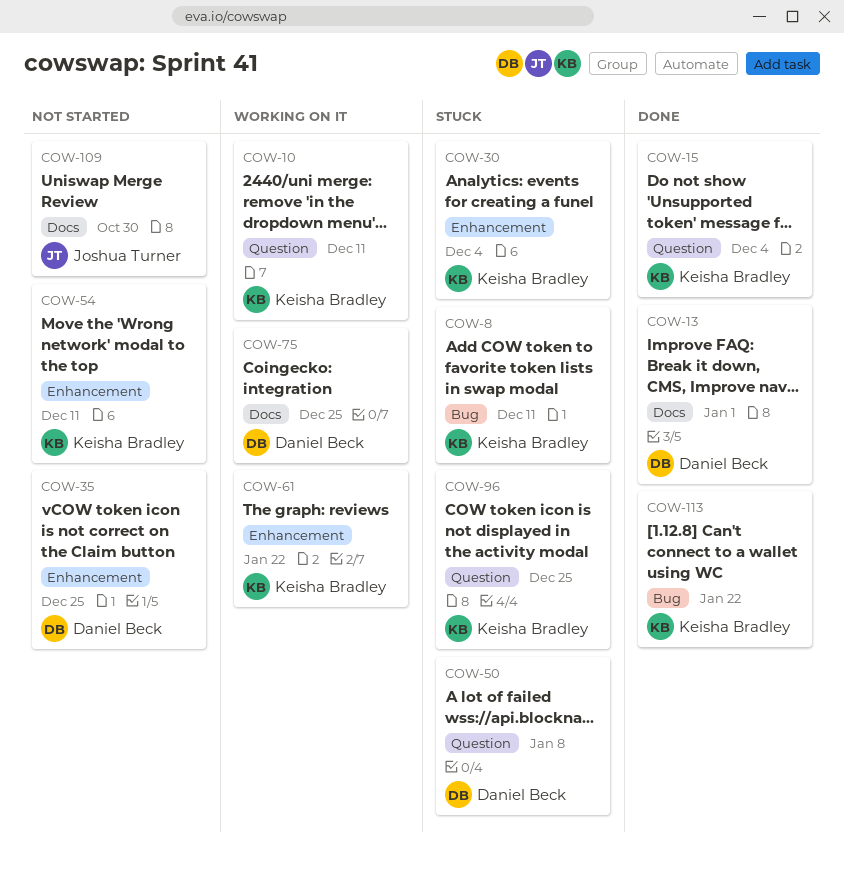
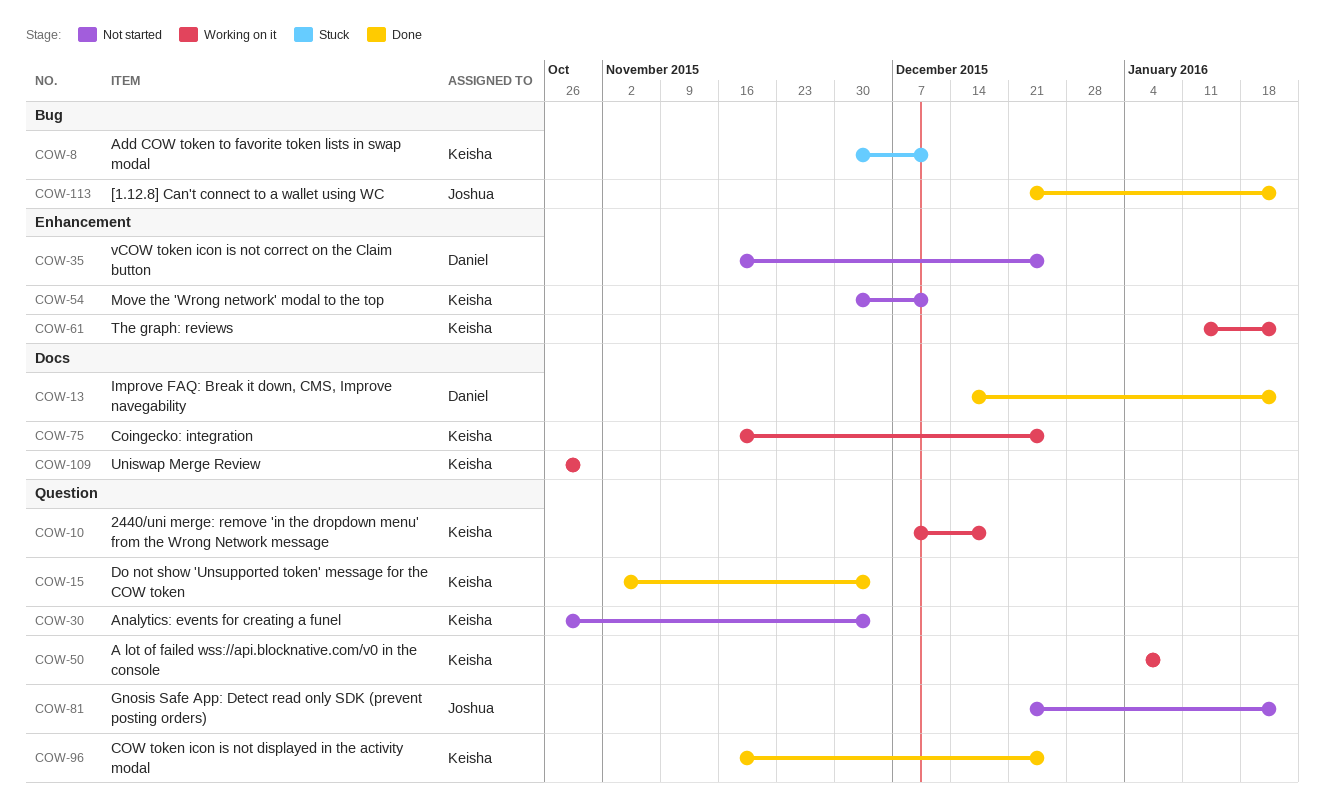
COW-10, due: Dec 11 -> Dec 18
COW-13, due: Jan 1 -> Jan 22
COW-30, status: Stuck -> Not started
COW-30, label: Enhancement -> Question
COW-50, status: Stuck -> Working on it
COW-50, owner: Daniel Beck -> Keisha Bradley
COW-75, owner: Daniel Beck -> Keisha Bradley
COW-81: none -> present
COW-96, status: Stuck -> Done
COW-109, status: Not started -> Working on it
COW-109, owner: Joshua Turner -> Keisha Bradley
COW-113, owner: Keisha Bradley -> Joshua Turner

